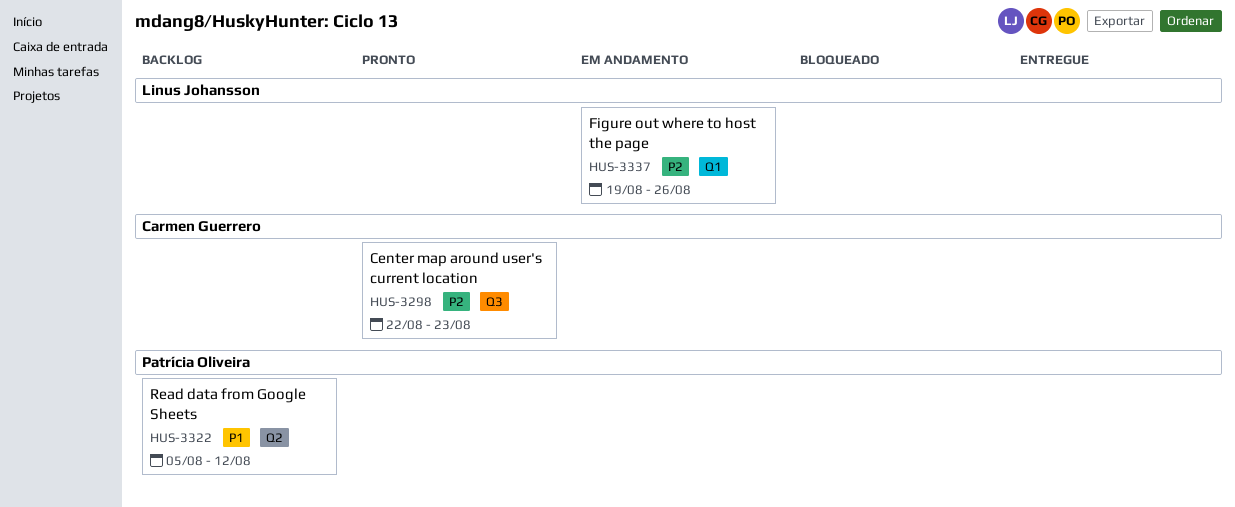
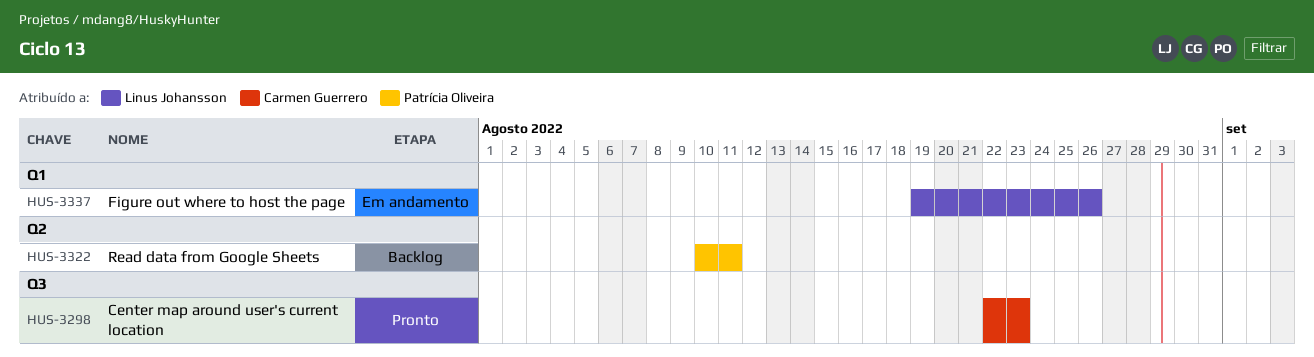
HUS-3322, start: Aug 5 -> Aug 10
HUS-3322, due: Aug 12 -> Aug 11

